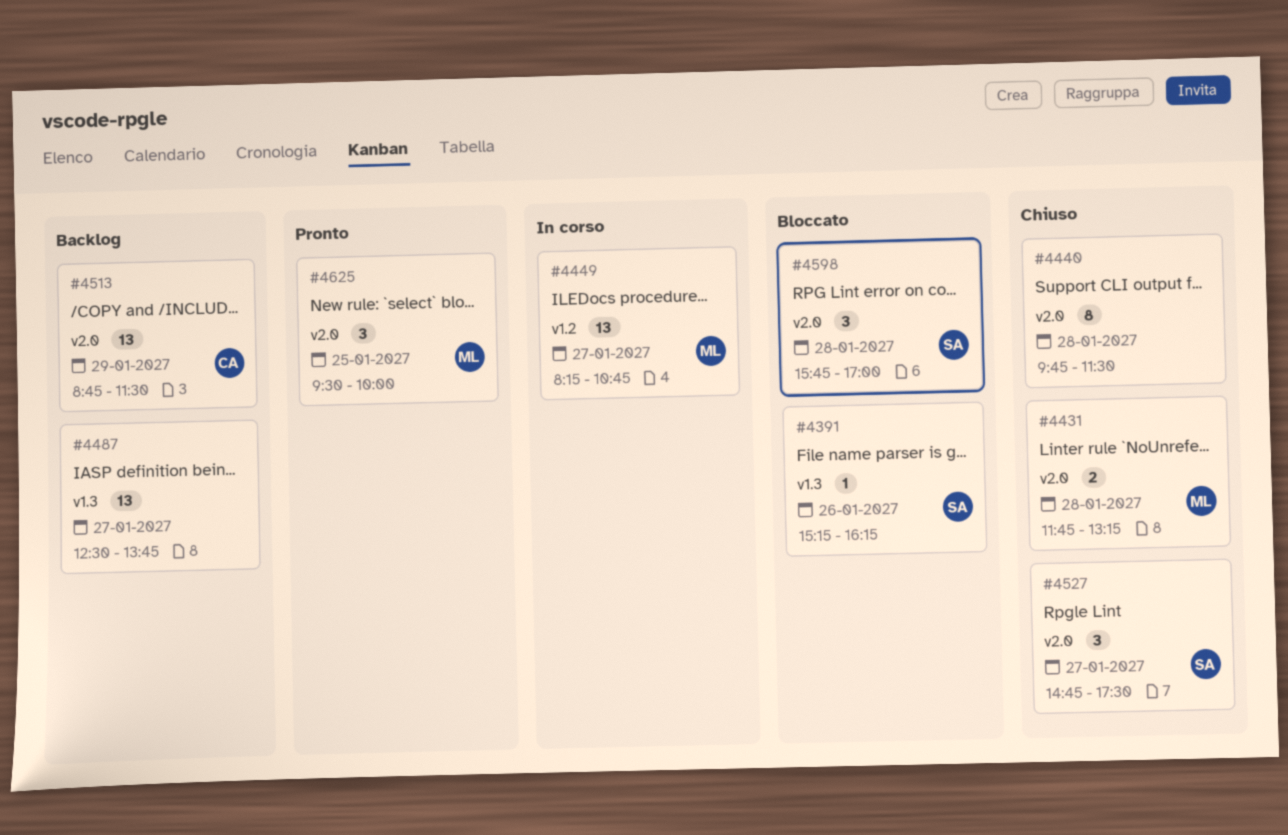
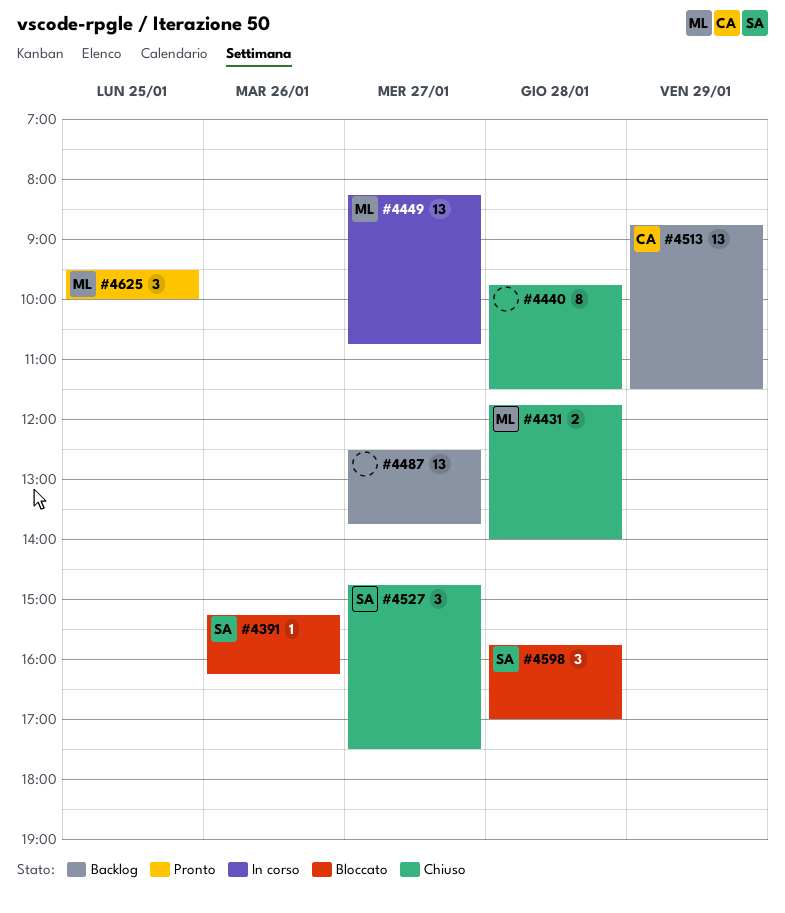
#4431, ends: 13:15 -> 14:00

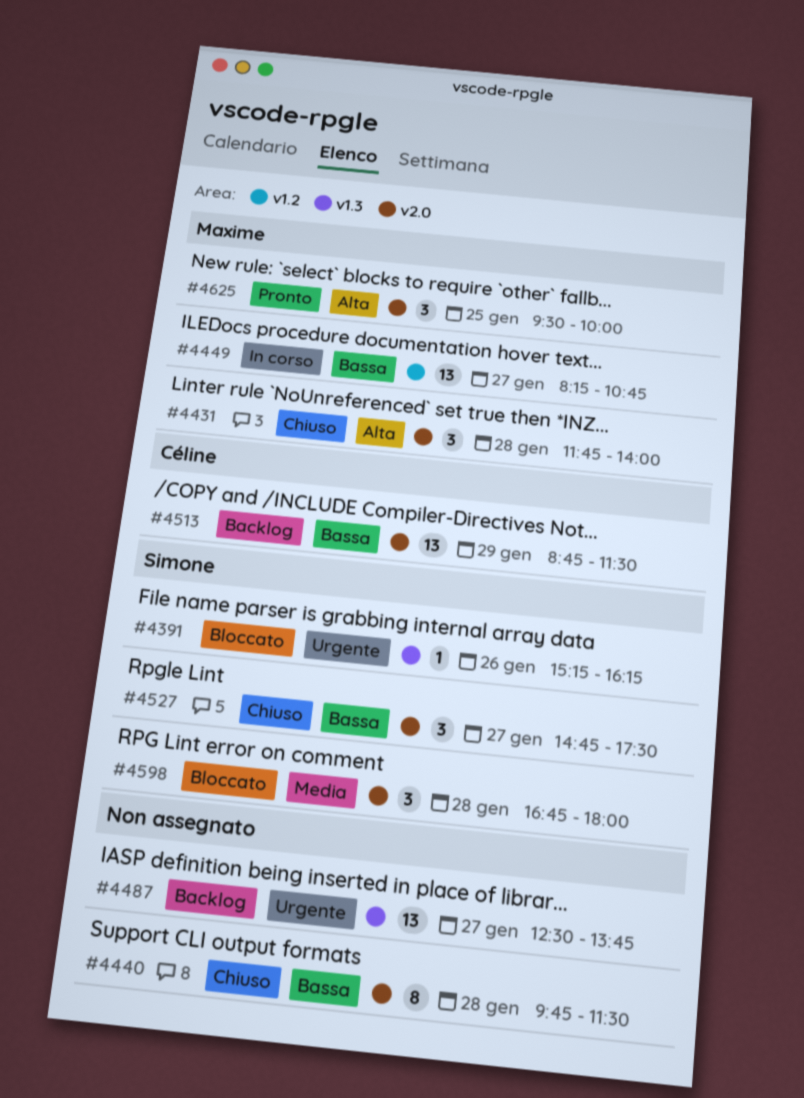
#4431, estimate: 2 -> 3
#4598, begins: 15:45 -> 16:45
#4598, ends: 17:00 -> 18:00

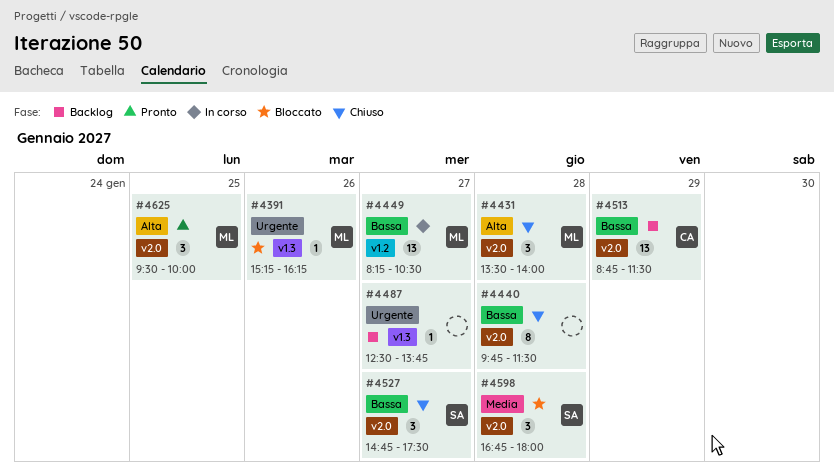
#4391, owner: Simone -> Maxime
#4431, begins: 11:45 -> 13:30
#4449, ends: 10:45 -> 10:30
#4487, estimate: 13 -> 1

